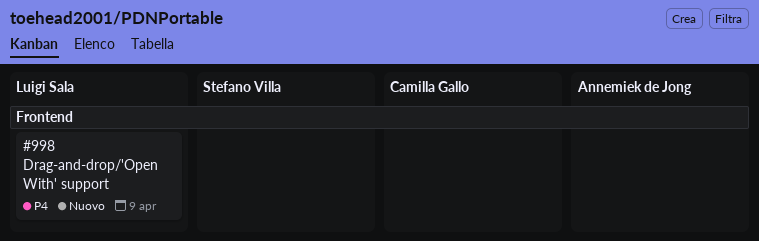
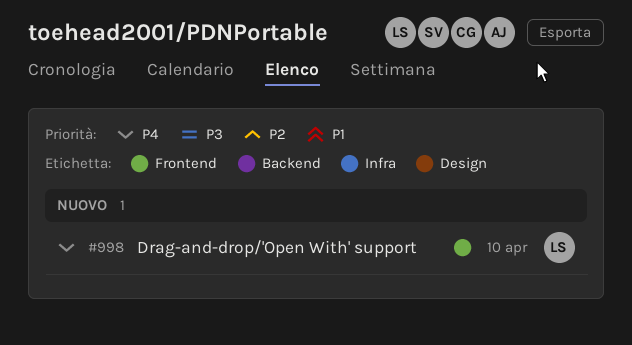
#998, due: Apr 9 -> Apr 10

